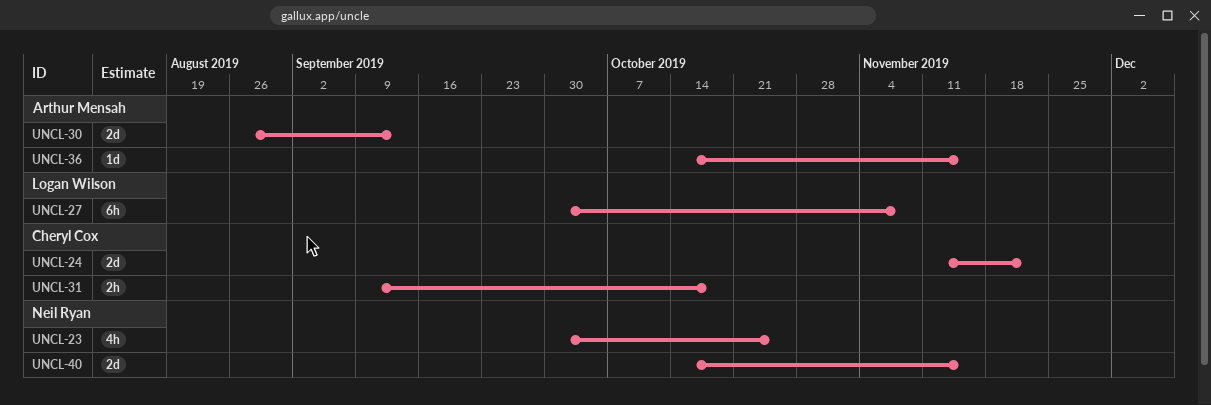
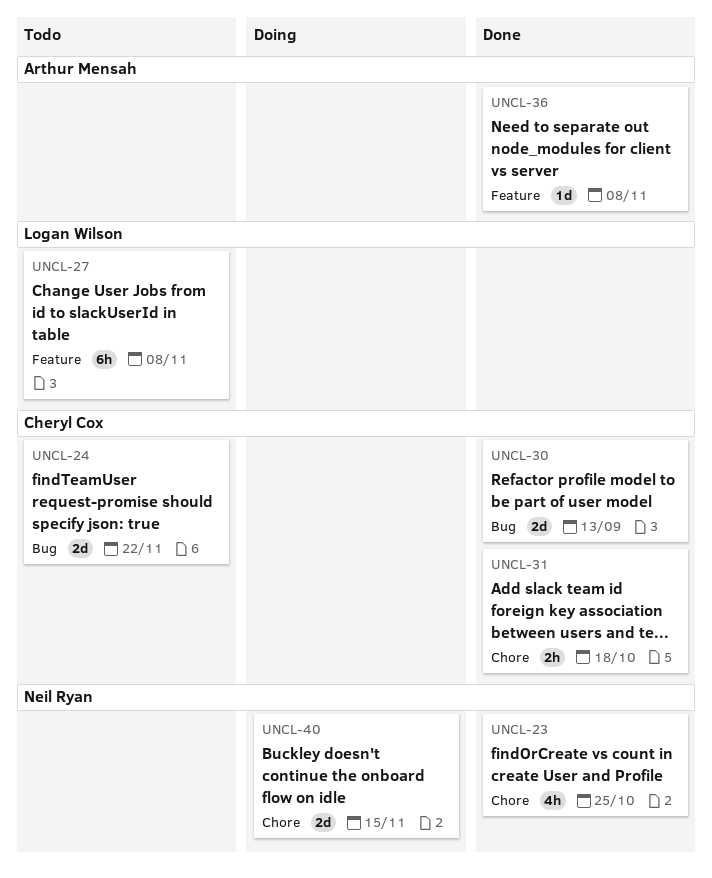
UNCL-30, owner: Arthur Mensah -> Cheryl Cox
UNCL-36, due: Nov 15 -> Nov 8

